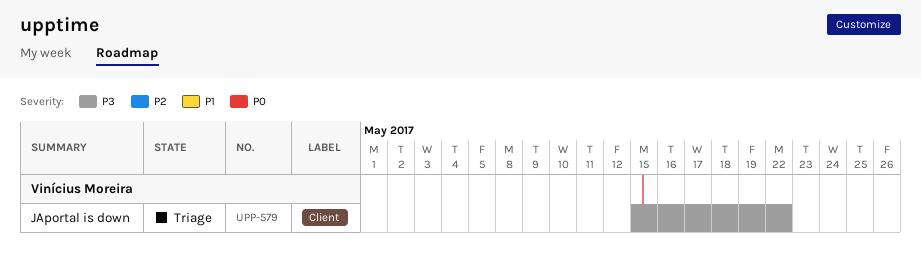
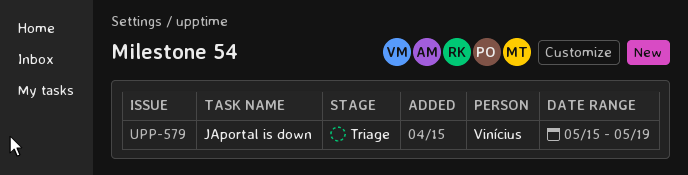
UPP-579, due: May 22 -> May 19

